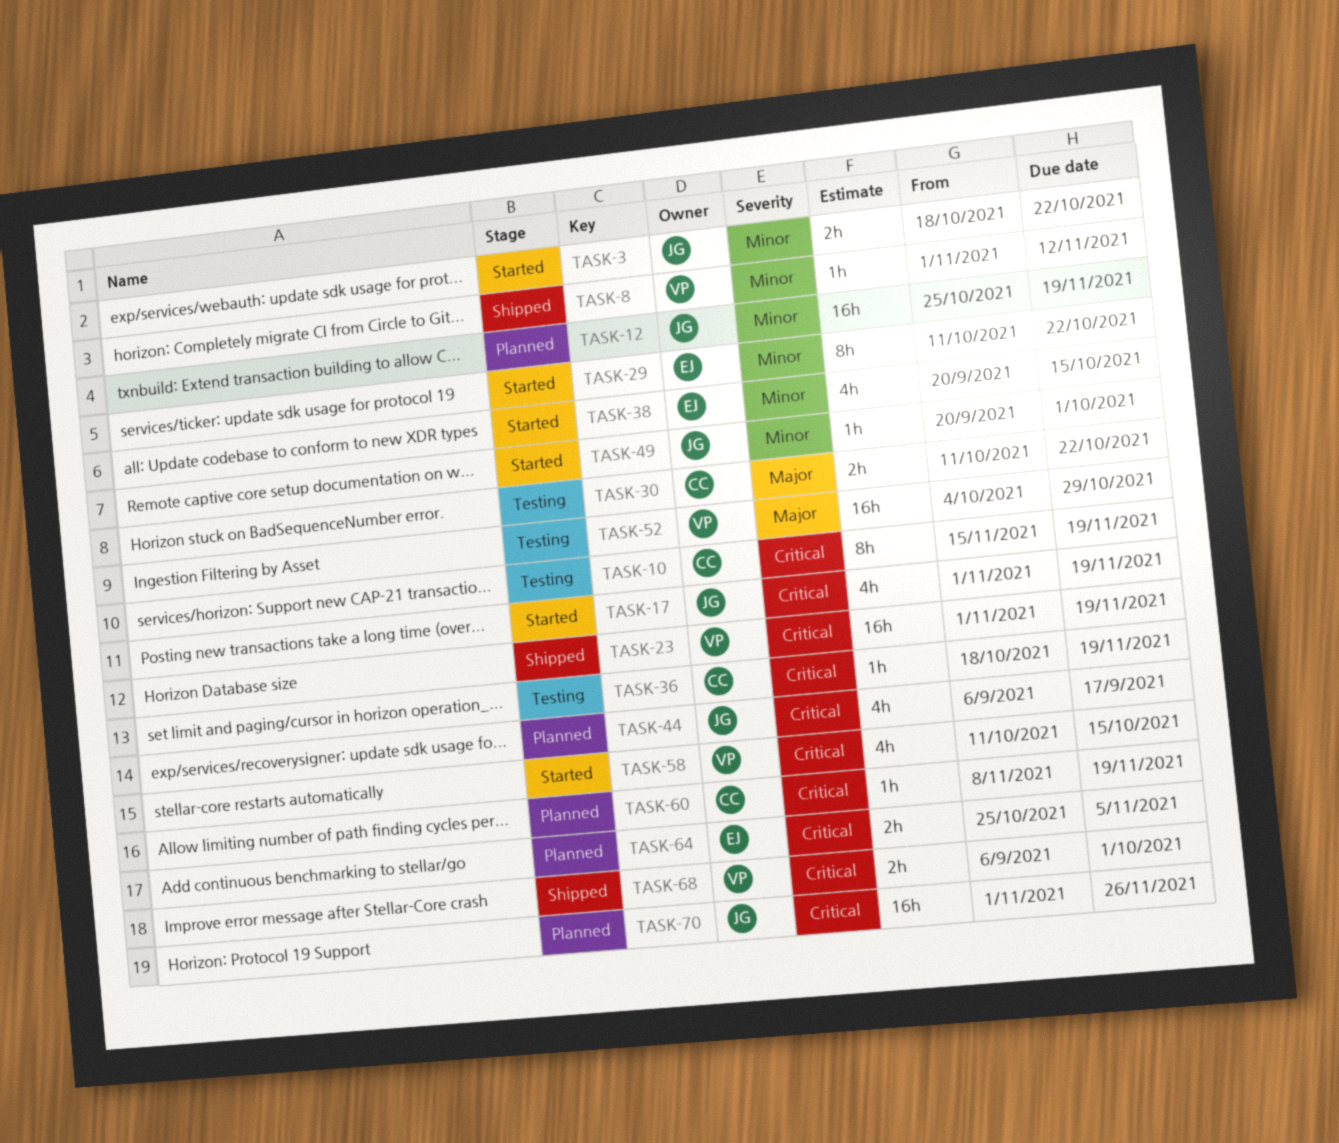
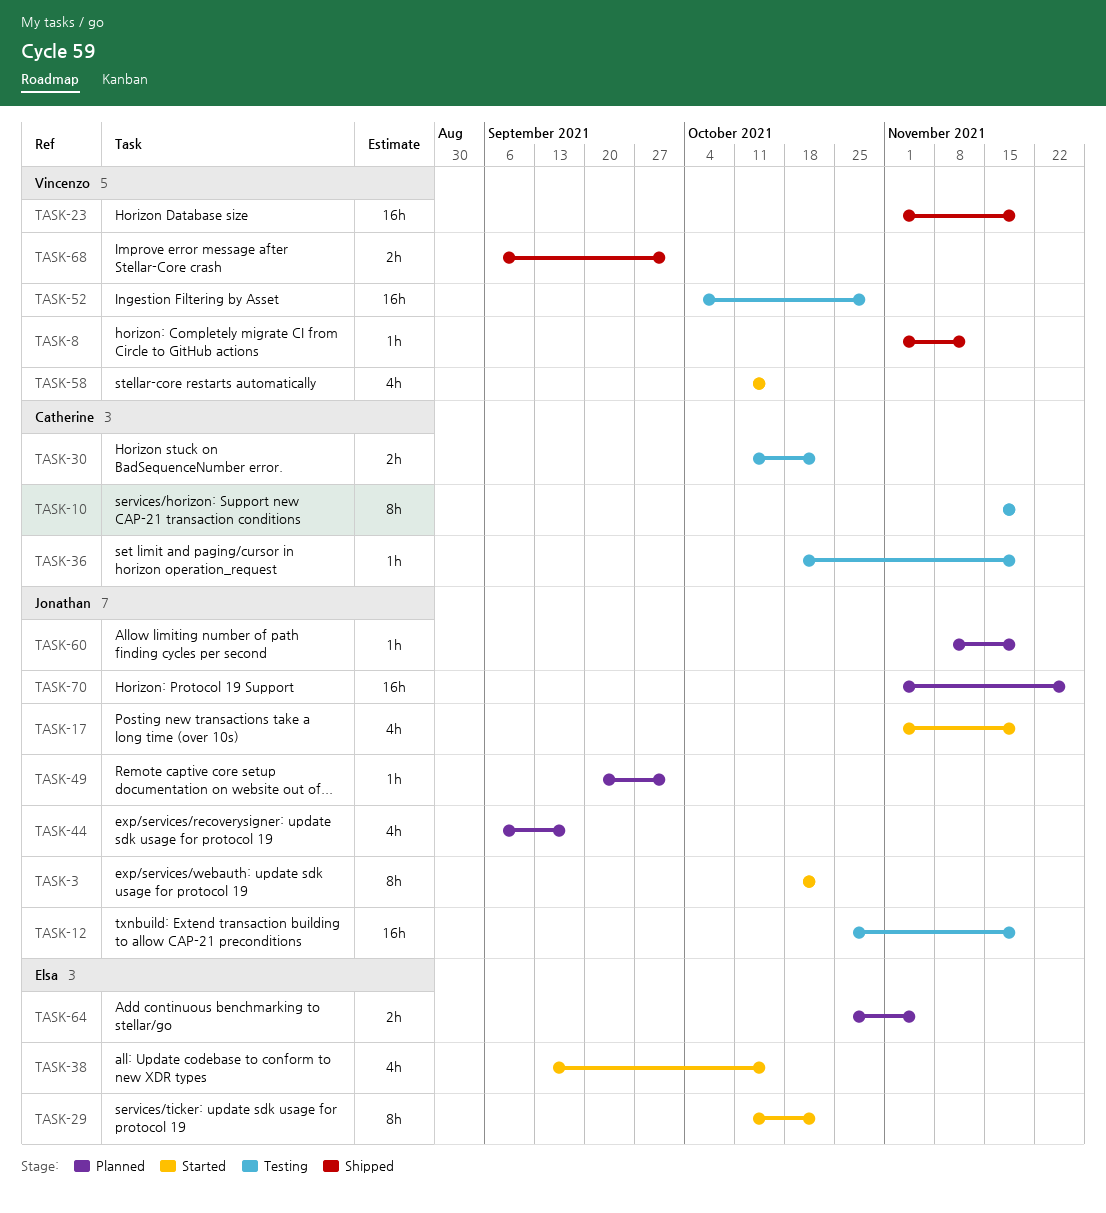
TASK-3, estimate: 2h -> 8h
TASK-12, status: Planned -> Testing
TASK-38, start: Sep 20 -> Sep 13
TASK-49, status: Started -> Planned
TASK-60, owner: Catherine -> Jonathan

